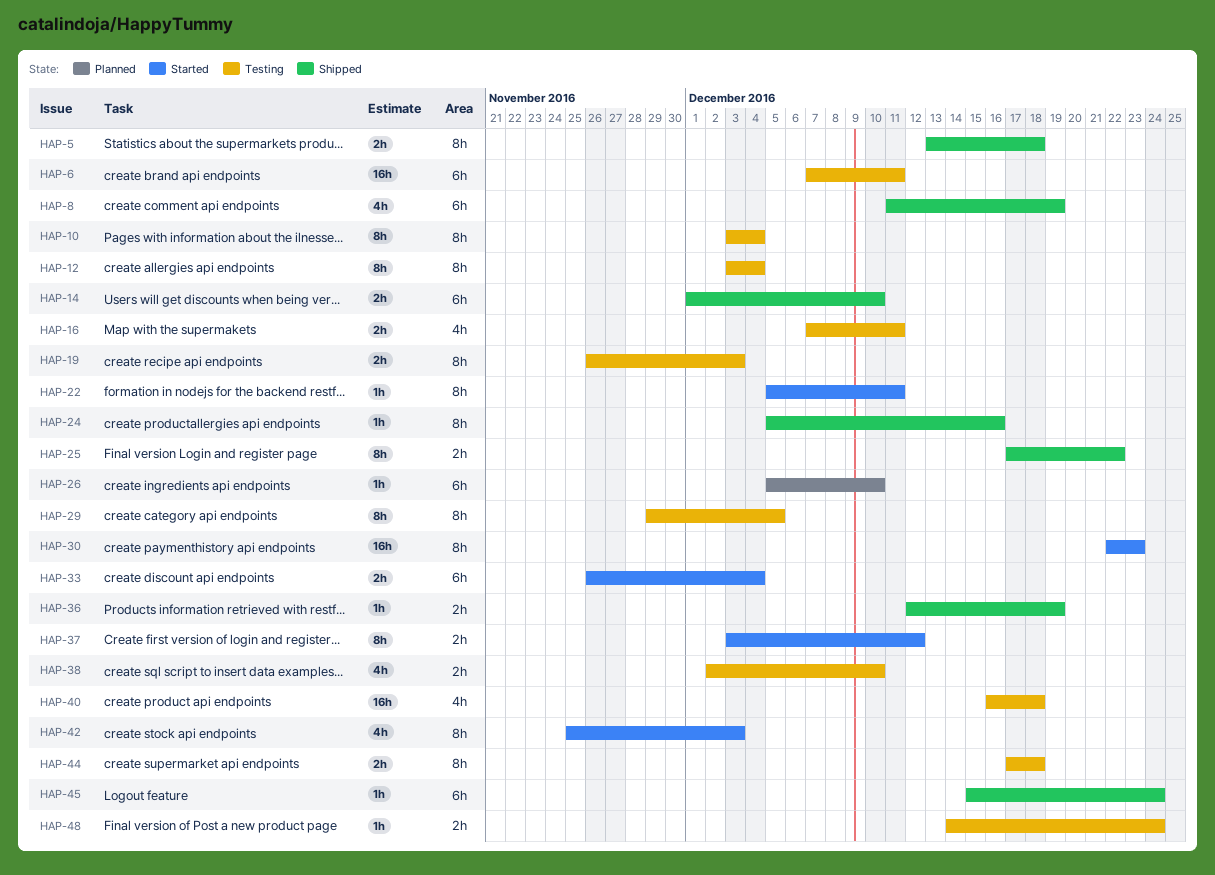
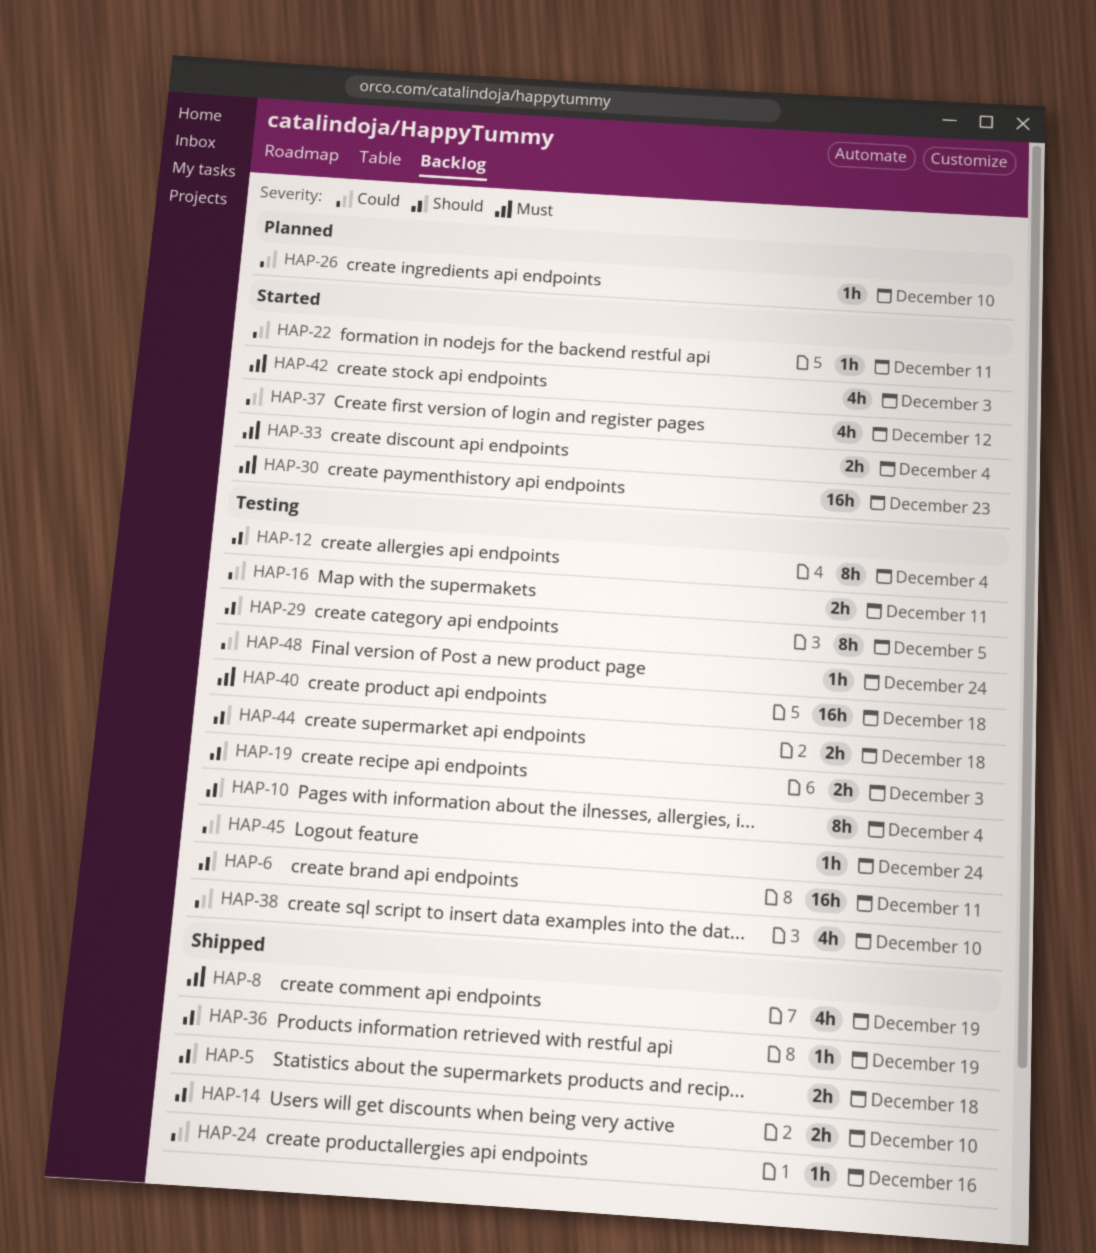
HAP-25: present -> none
HAP-37, estimate: 8h -> 4h
HAP-45, status: Shipped -> Testing

